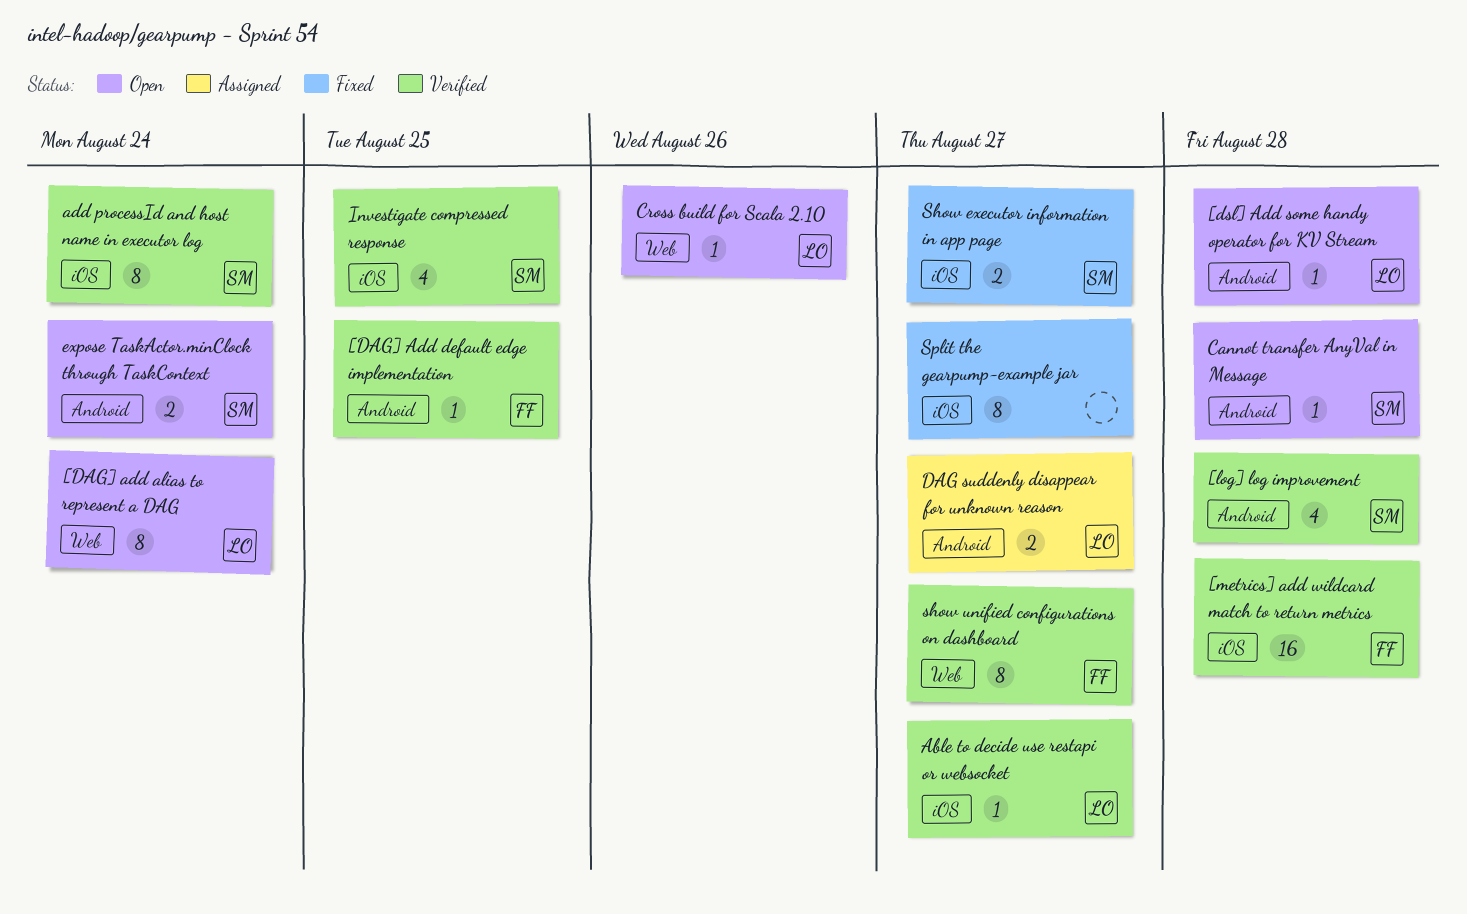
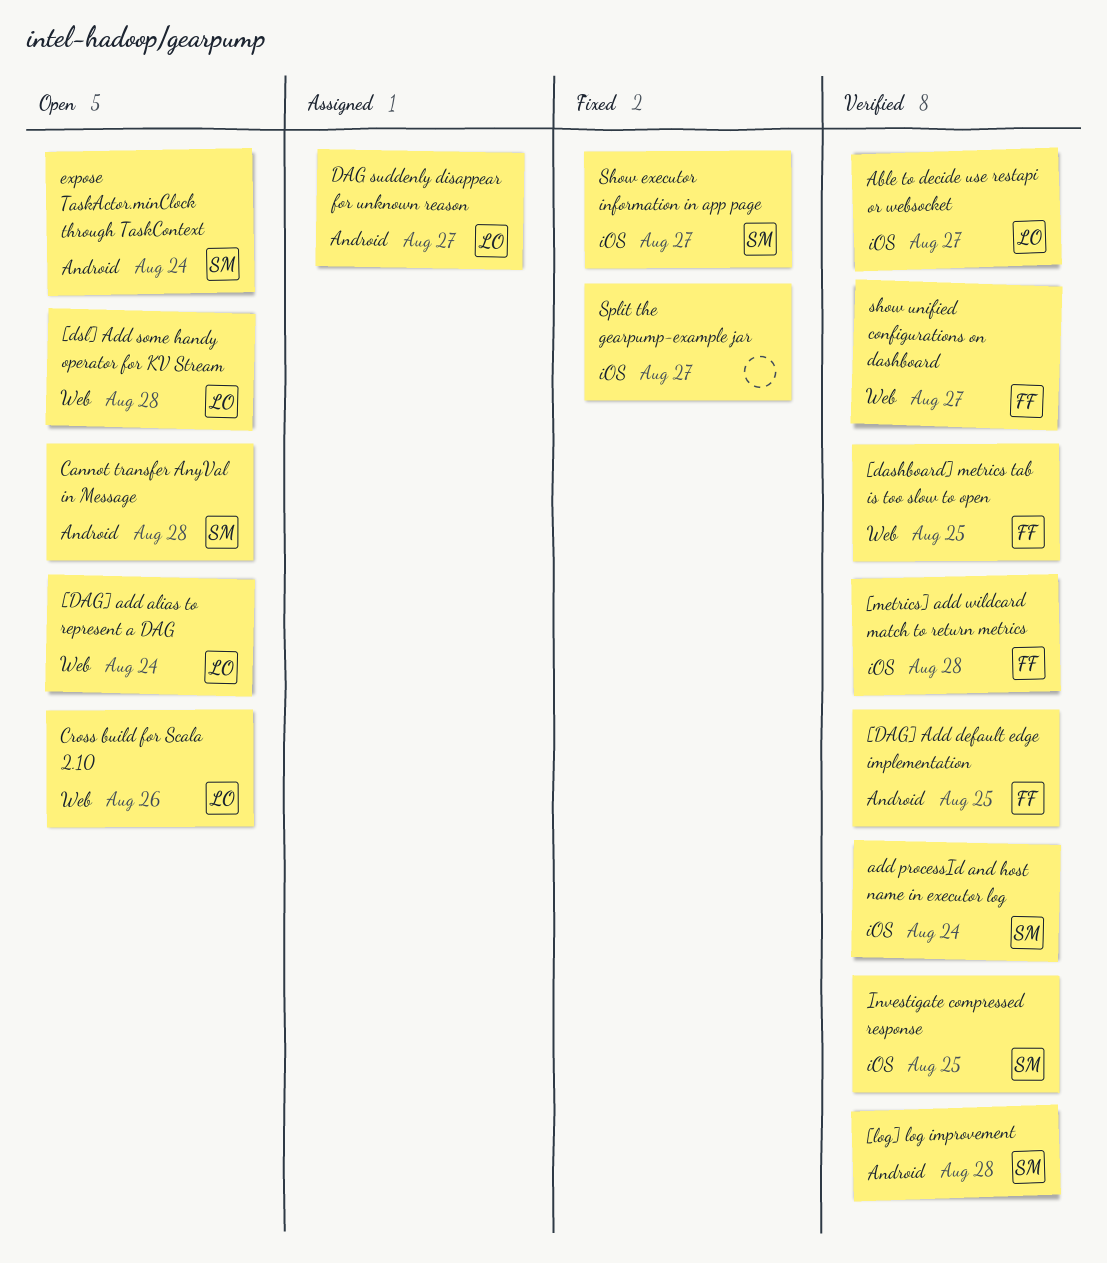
[dashboard] metrics tab is too slow to open: none -> present
[dsl] Add some handy operator for KV Stream, label: Android -> Web

